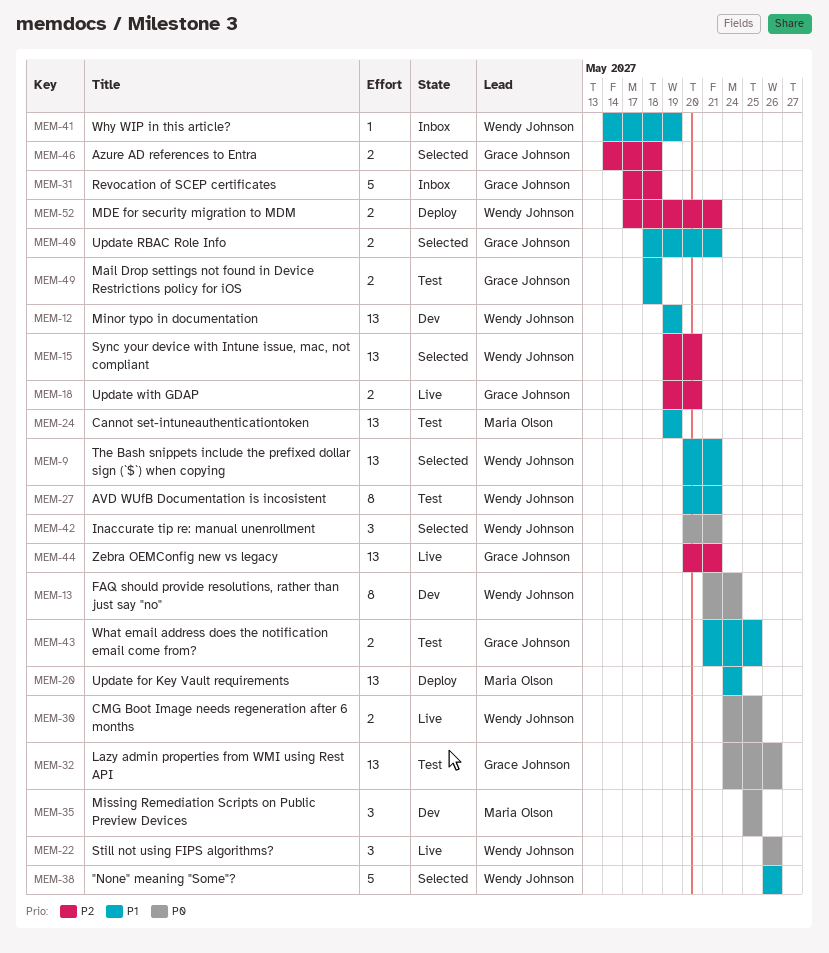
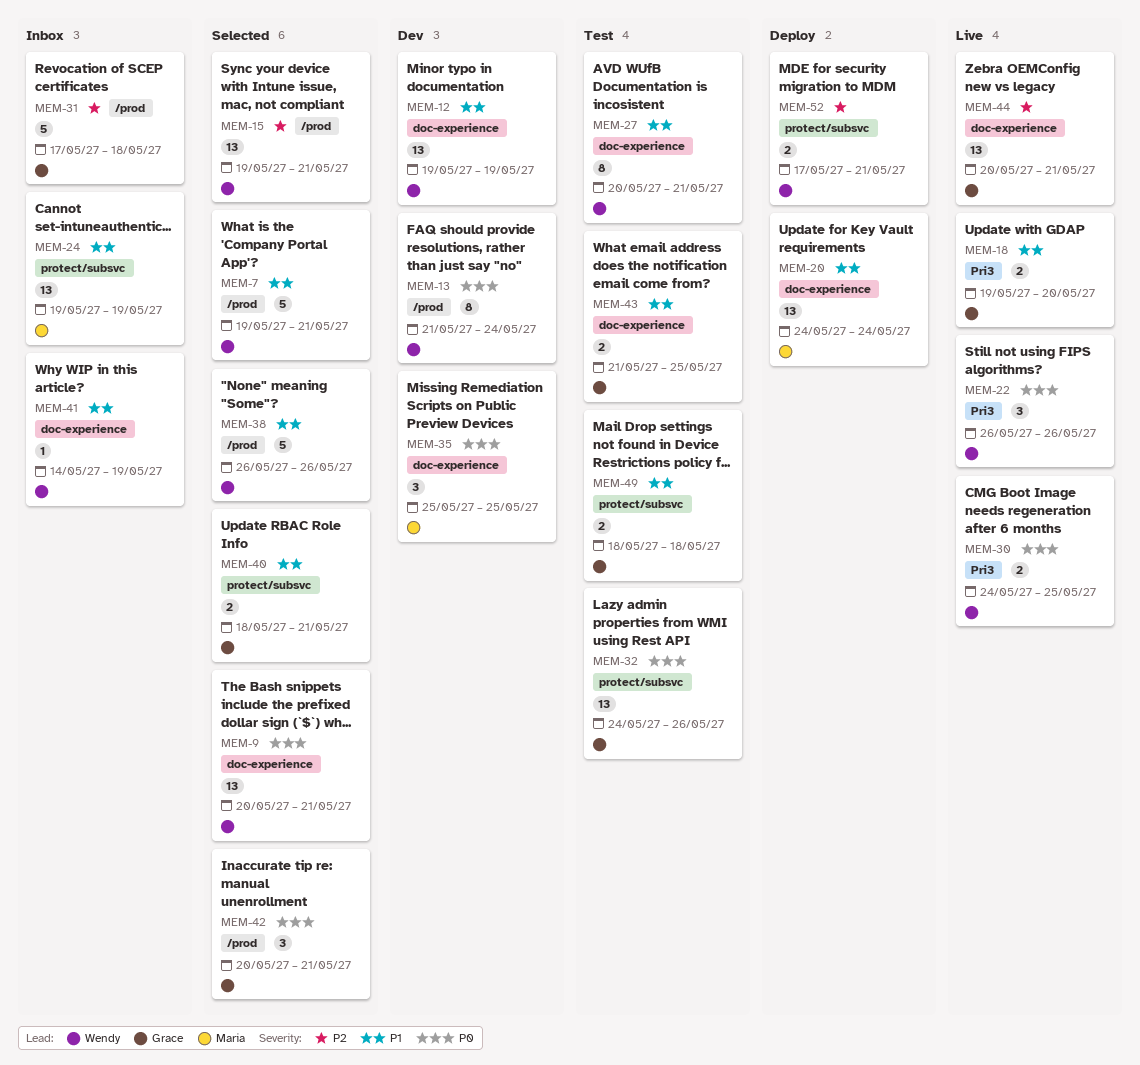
MEM-7: none -> present
MEM-9, priority: P1 -> P0
MEM-15, due: May 20 -> May 21
MEM-18, priority: P2 -> P1
MEM-24, status: Test -> Inbox
MEM-42, owner: Wendy Johnson -> Grace Johnson
MEM-46: present -> none

